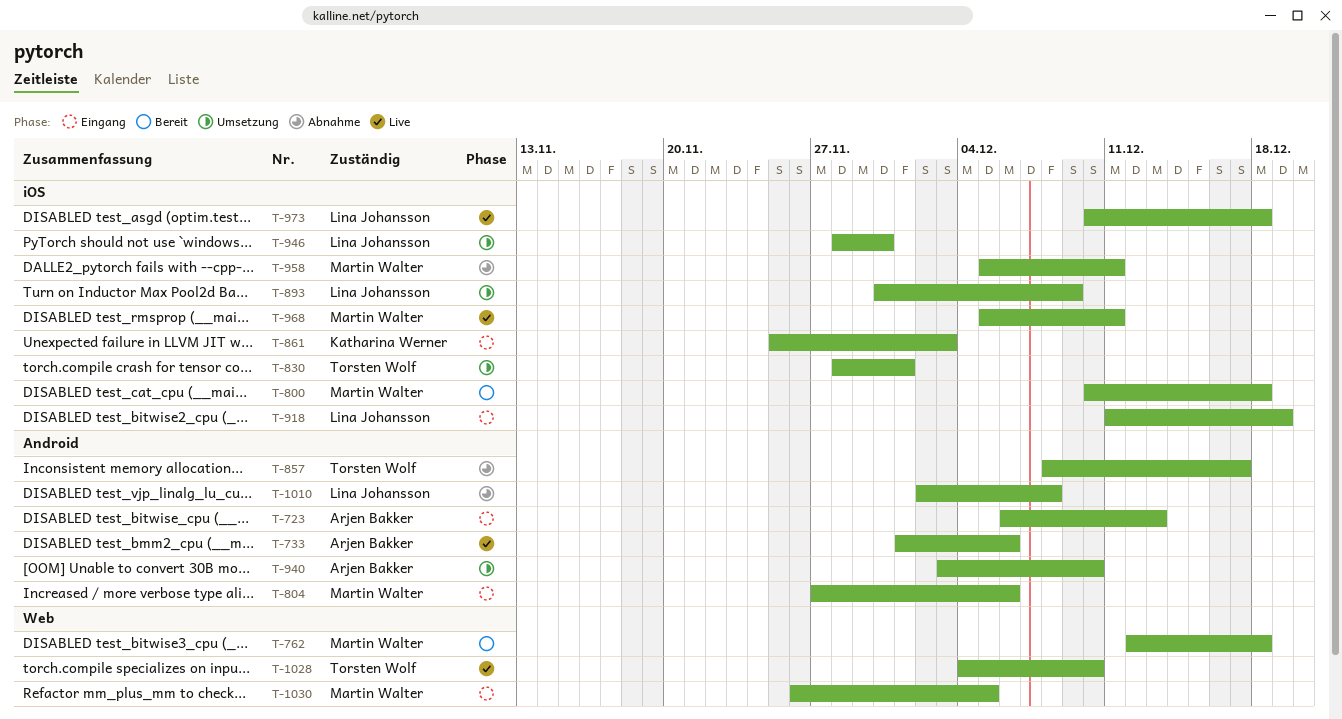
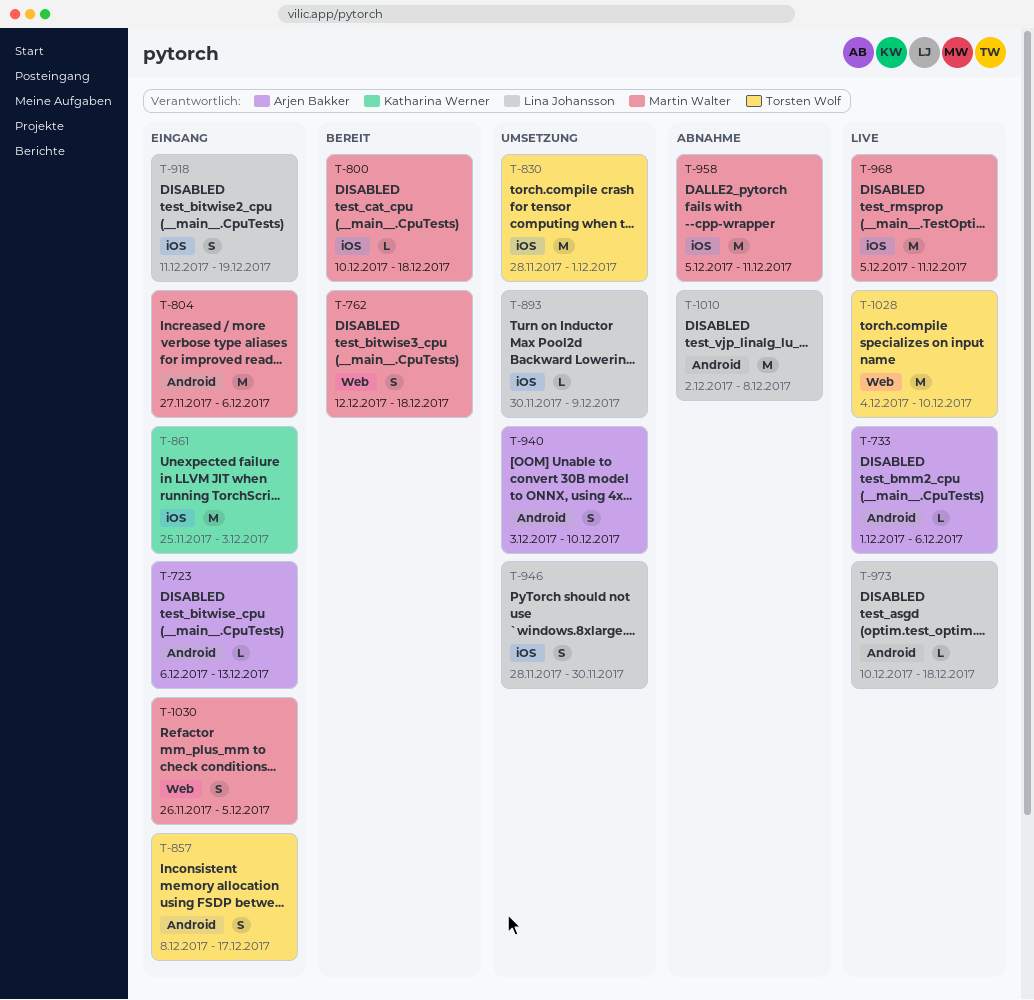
T-857, status: Abnahme -> Eingang
T-973, label: iOS -> Android

